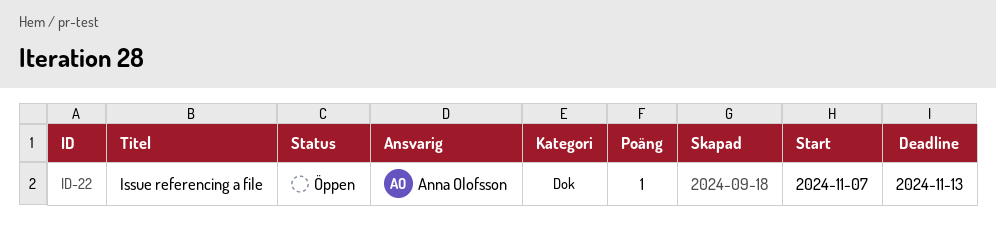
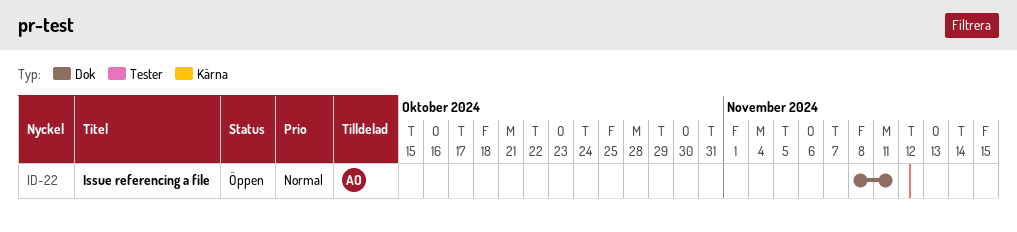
ID-22, start: Nov 7 -> Nov 8
ID-22, due: Nov 13 -> Nov 11

